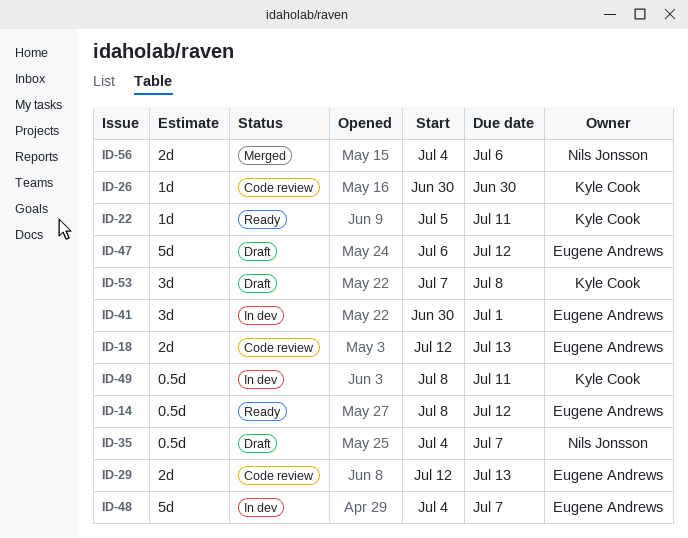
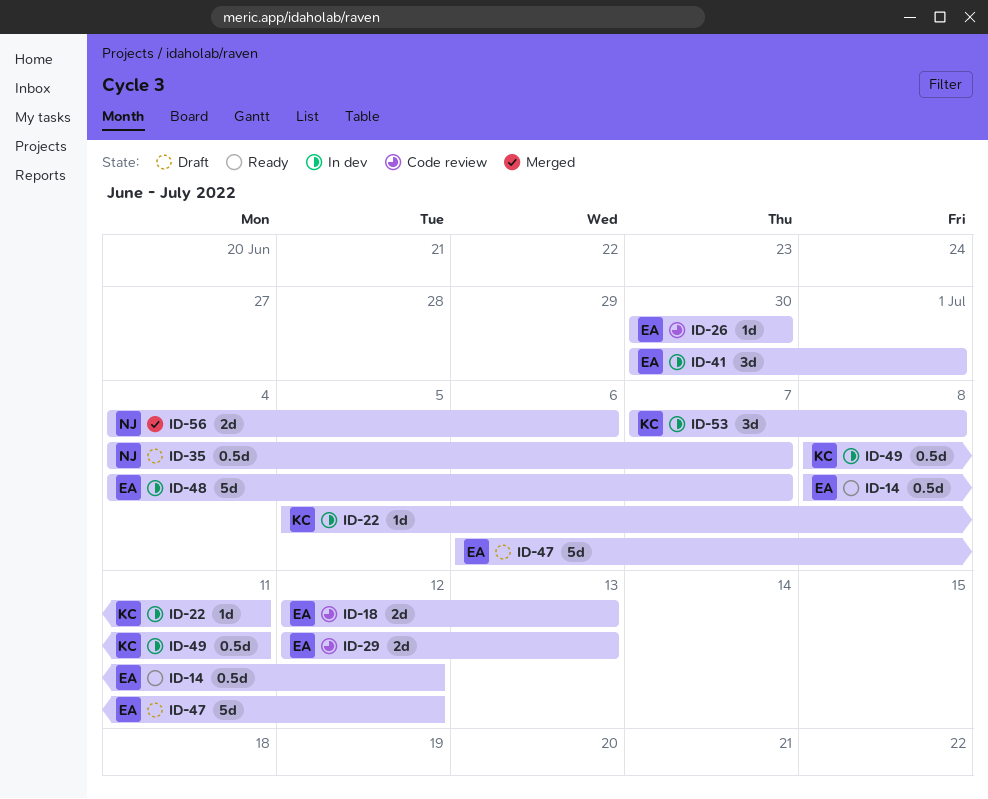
ID-22, status: Ready -> In dev
ID-26, owner: Kyle Cook -> Eugene Andrews
ID-53, status: Draft -> In dev

